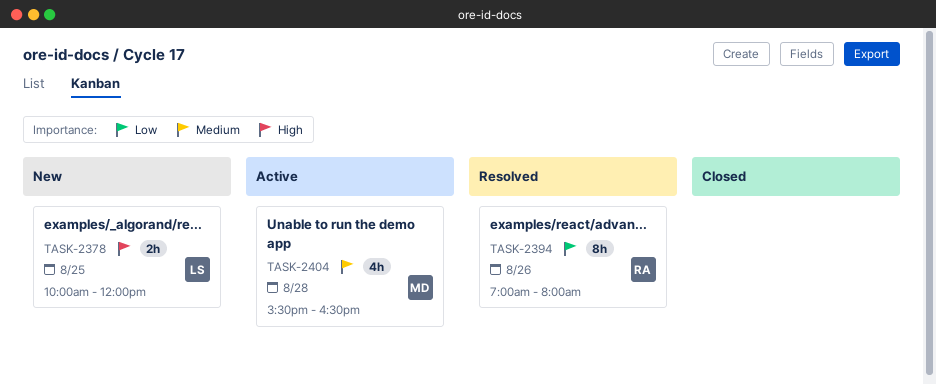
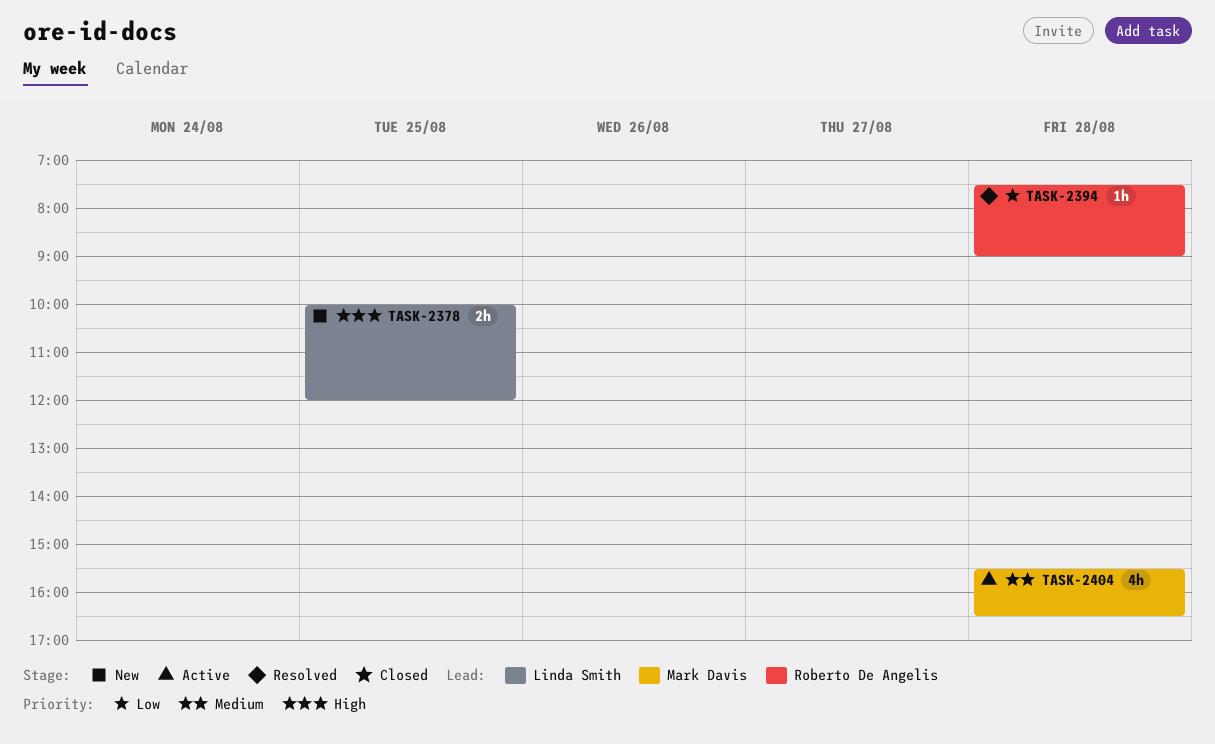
TASK-2394, estimate: 8h -> 1h
TASK-2394, day: Aug 26 -> Aug 28
TASK-2394, begins: 07:00 -> 07:30
TASK-2394, ends: 08:00 -> 09:00

